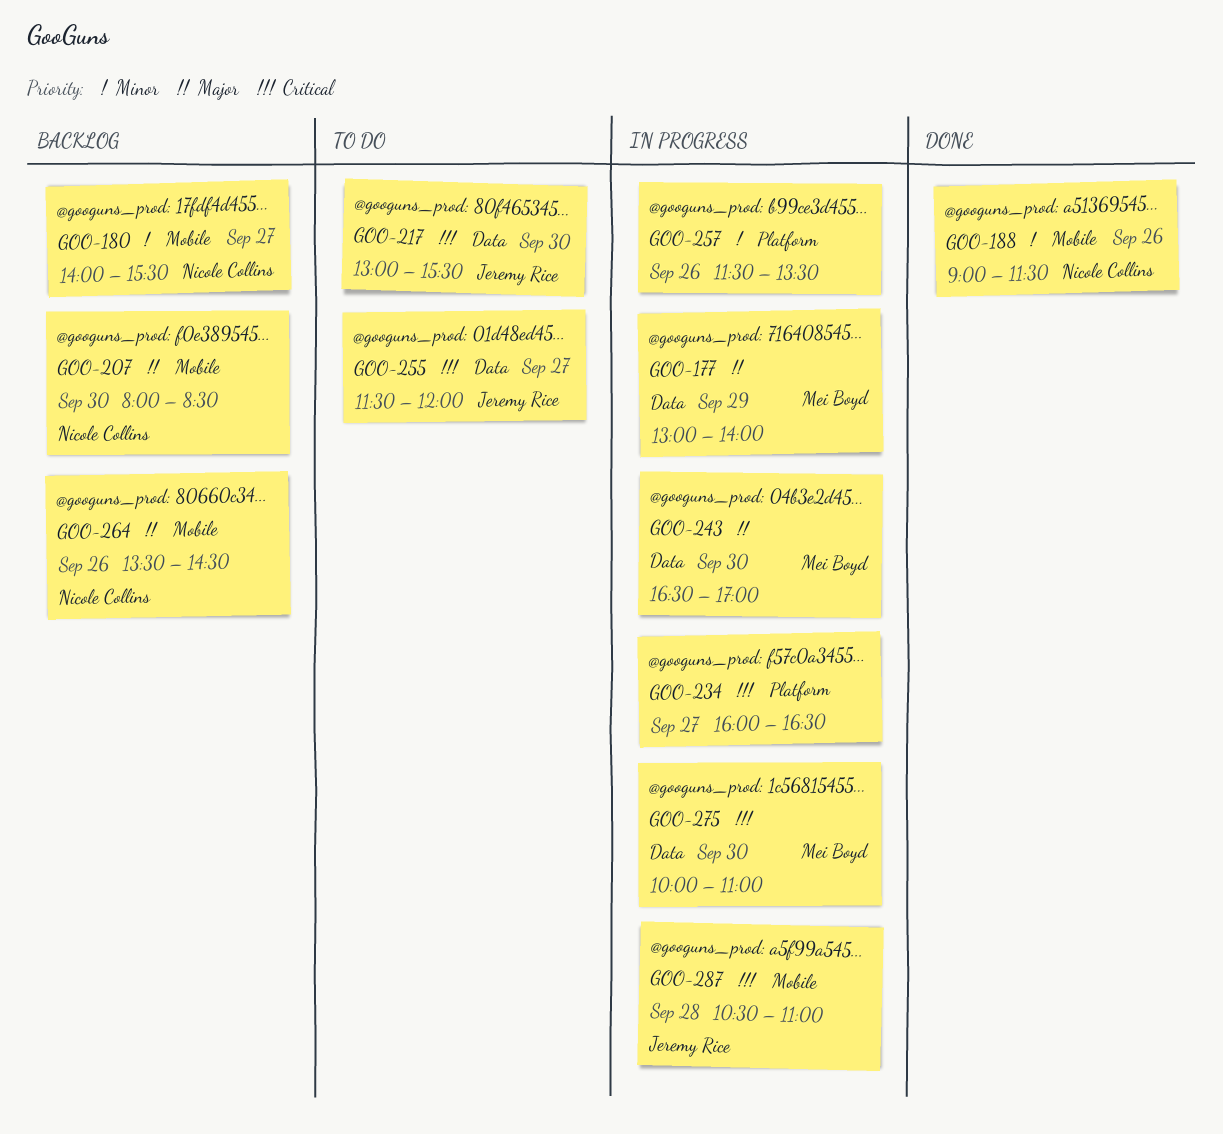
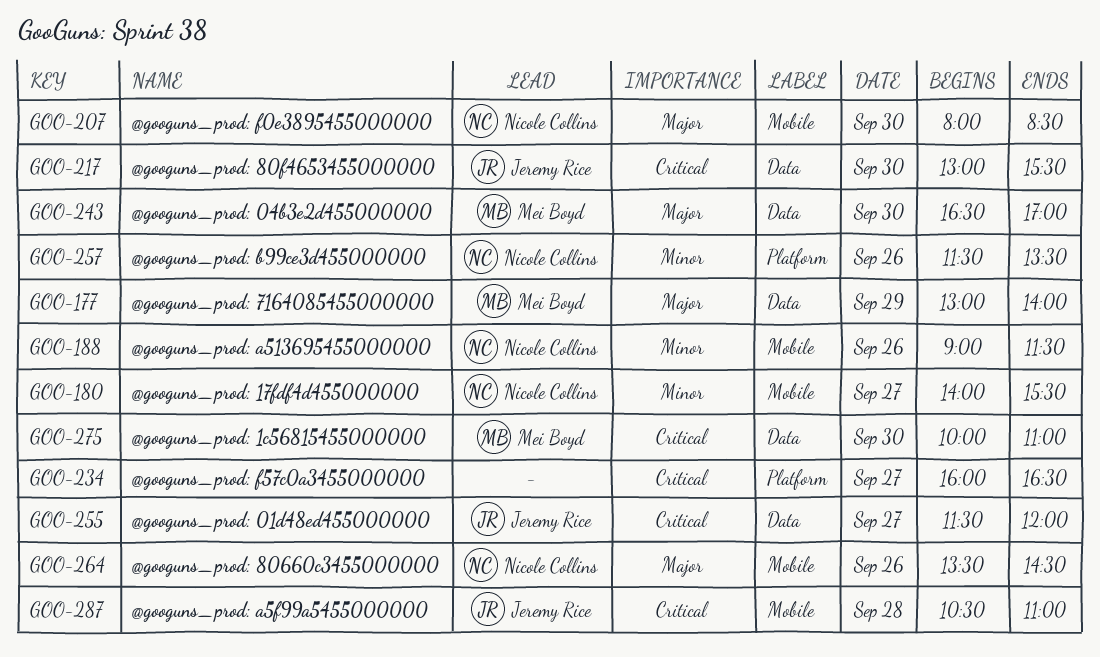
GOO-257, owner: none -> Nicole Collins

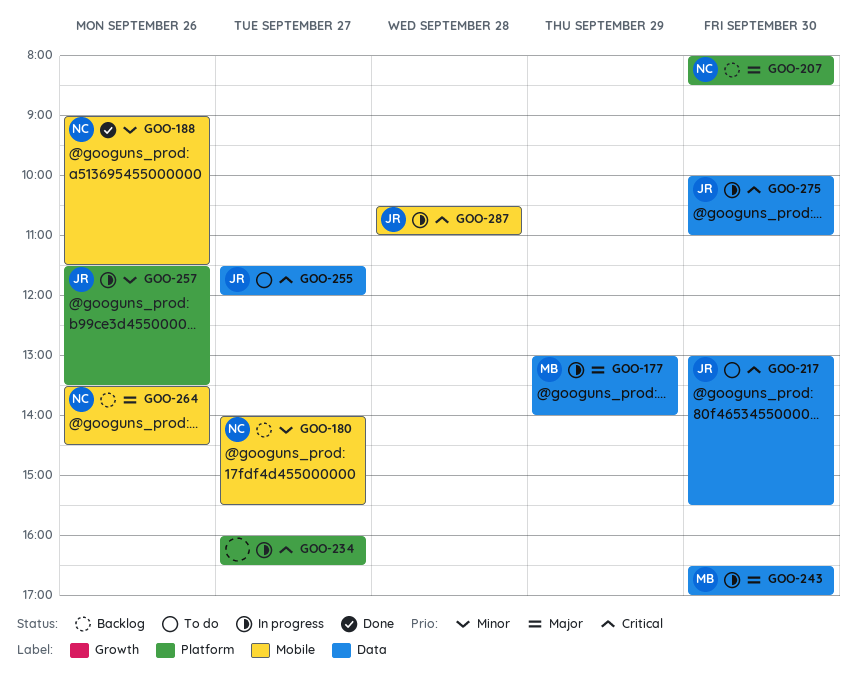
GOO-207, label: Mobile -> Platform
GOO-257, owner: Nicole Collins -> Jeremy Rice
GOO-275, owner: Mei Boyd -> Jeremy Rice

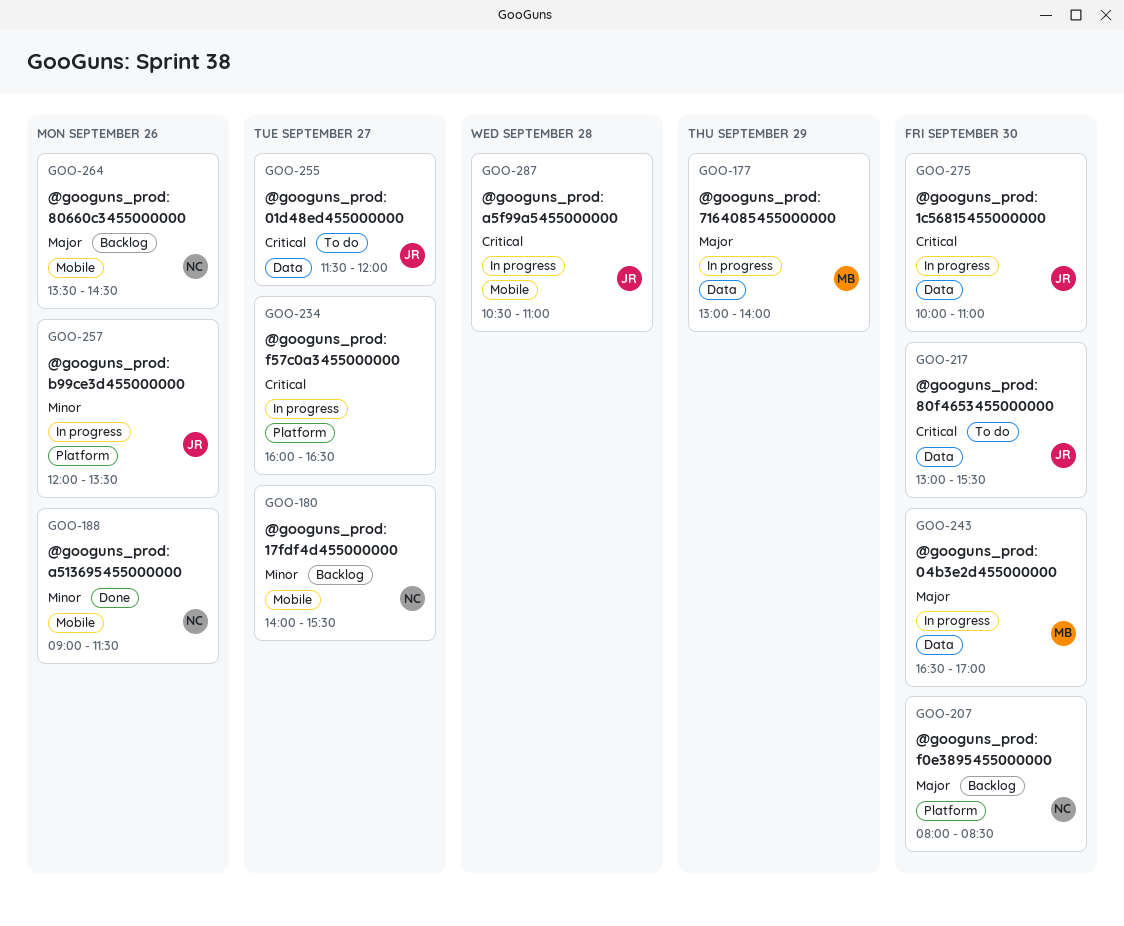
GOO-257, begins: 11:30 -> 12:00

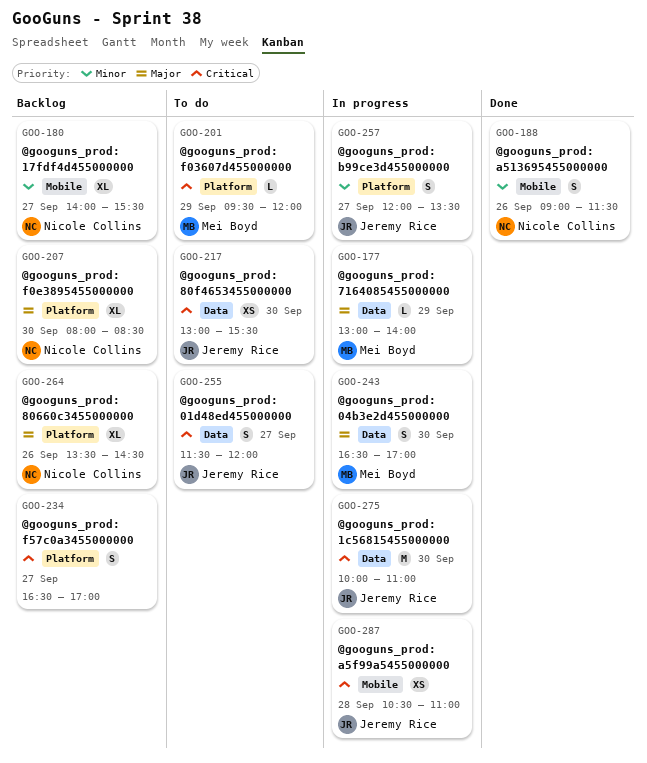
GOO-201: none -> present
GOO-234, status: In progress -> Backlog
GOO-234, begins: 16:00 -> 16:30
GOO-234, ends: 16:30 -> 17:00
GOO-257, day: Sep 26 -> Sep 27
GOO-264, label: Mobile -> Platform

